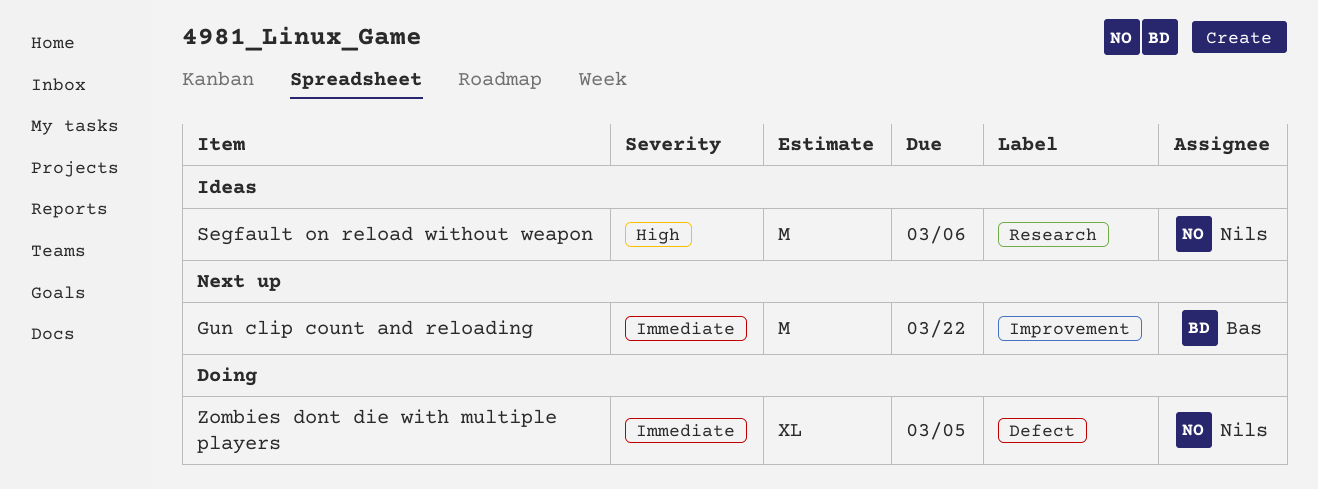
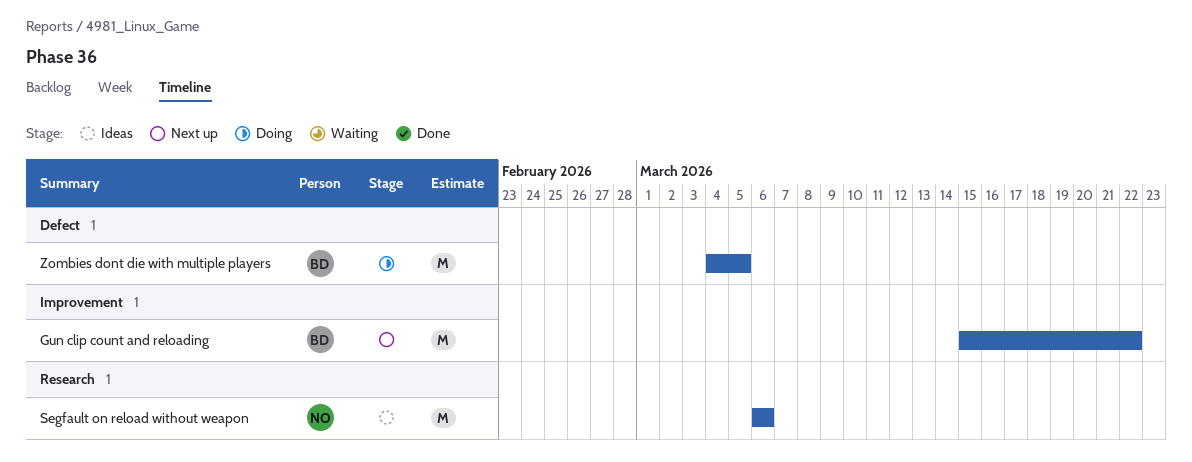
Zombies dont die with multiple players, owner: Nils -> Bas
Zombies dont die with multiple players, estimate: XL -> M

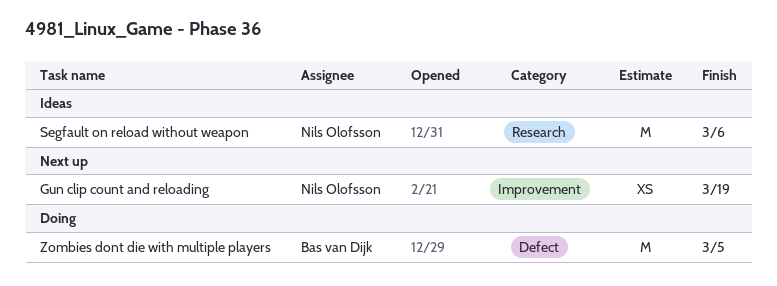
Gun clip count and reloading, owner: Bas van Dijk -> Nils Olofsson
Gun clip count and reloading, estimate: M -> XS
Gun clip count and reloading, due: Mar 22 -> Mar 19

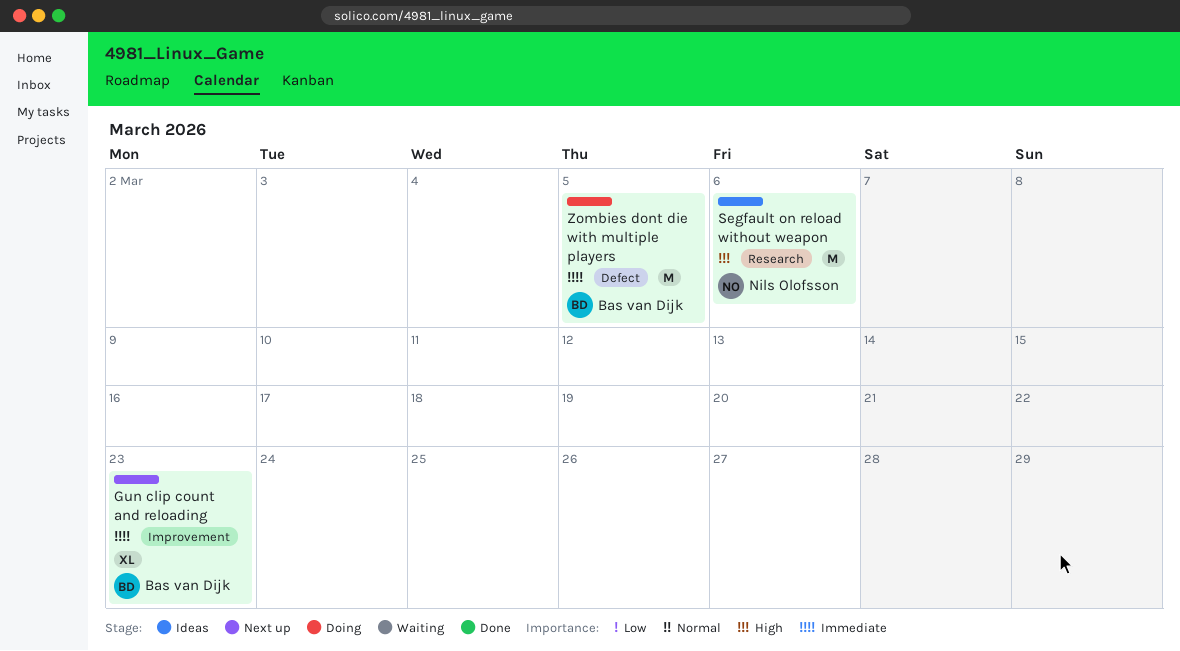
Gun clip count and reloading, owner: Nils Olofsson -> Bas van Dijk
Gun clip count and reloading, estimate: XS -> XL
Gun clip count and reloading, due: Mar 19 -> Mar 23

